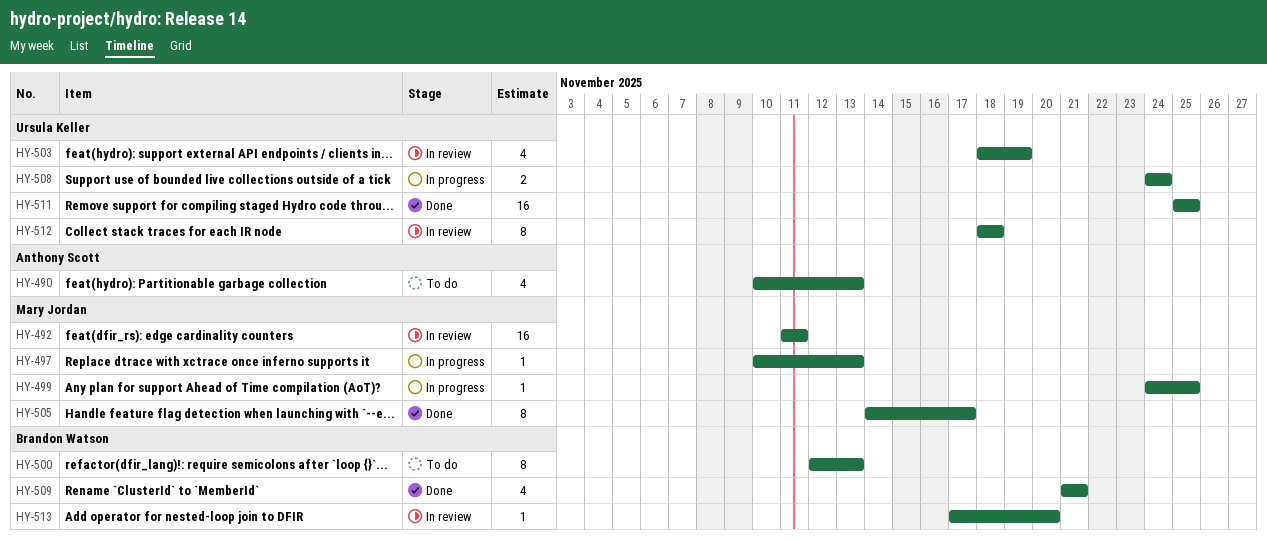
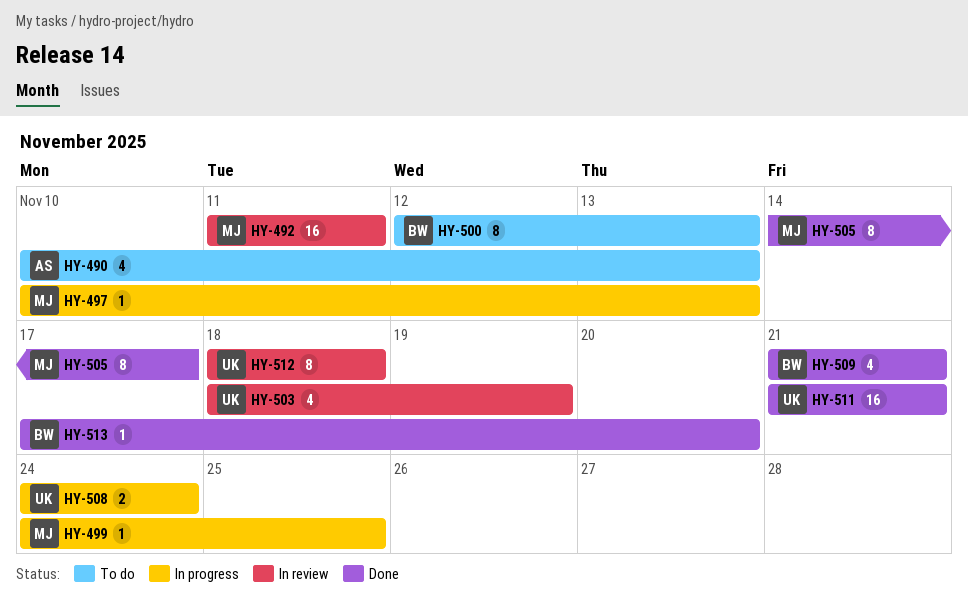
HY-511, start: Nov 25 -> Nov 21
HY-511, due: Nov 25 -> Nov 21
HY-513, status: In review -> Done

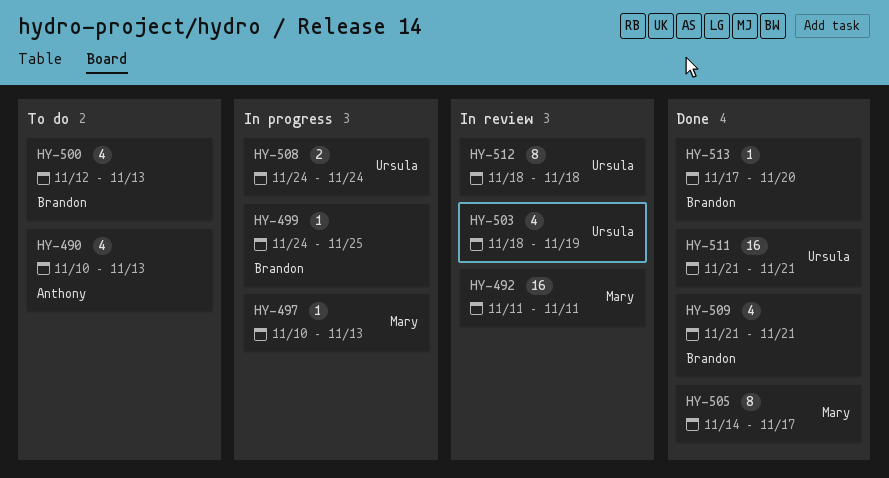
HY-499, owner: Mary -> Brandon
HY-500, estimate: 8 -> 4

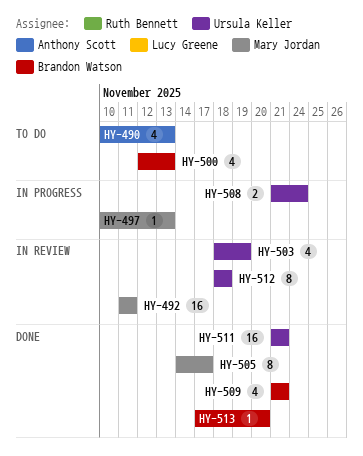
HY-499: present -> none
HY-508, start: Nov 24 -> Nov 21

